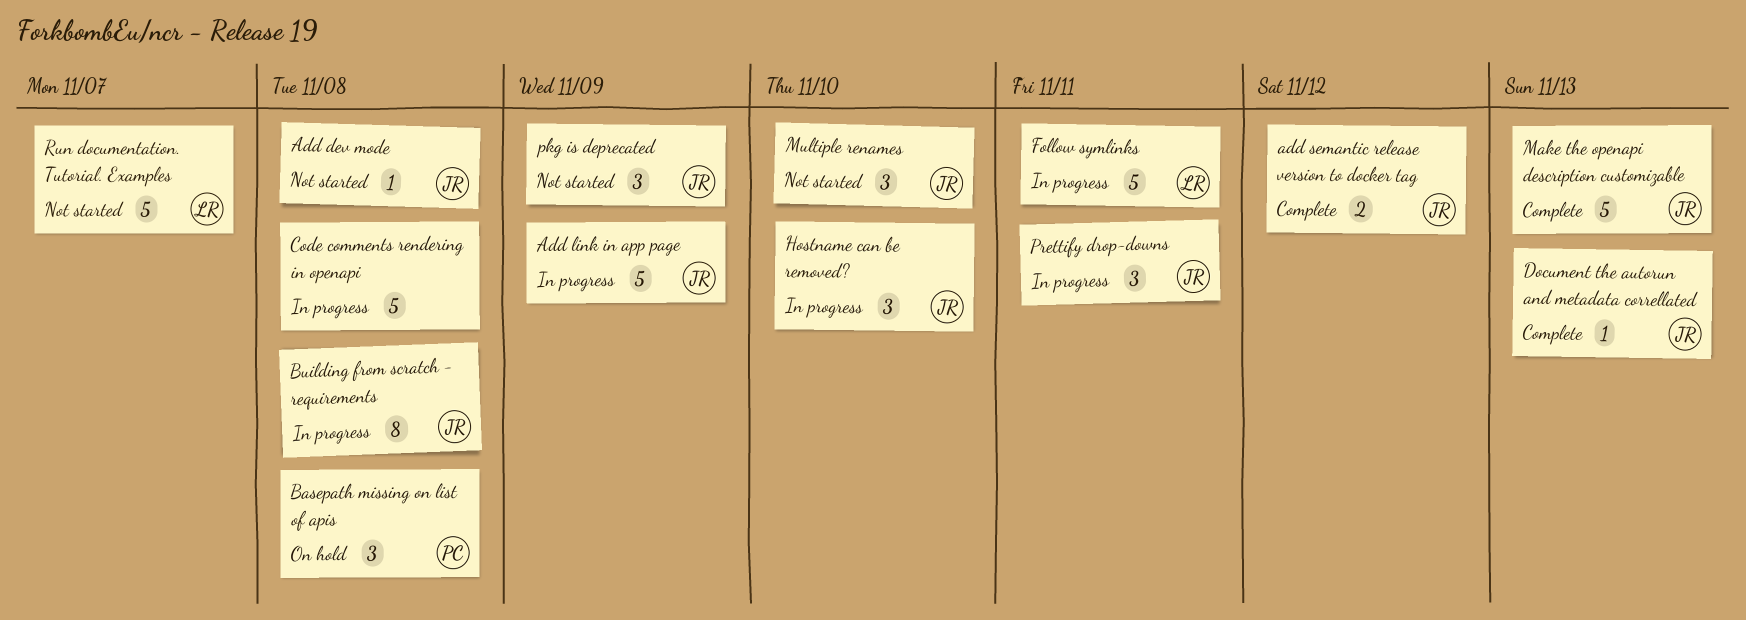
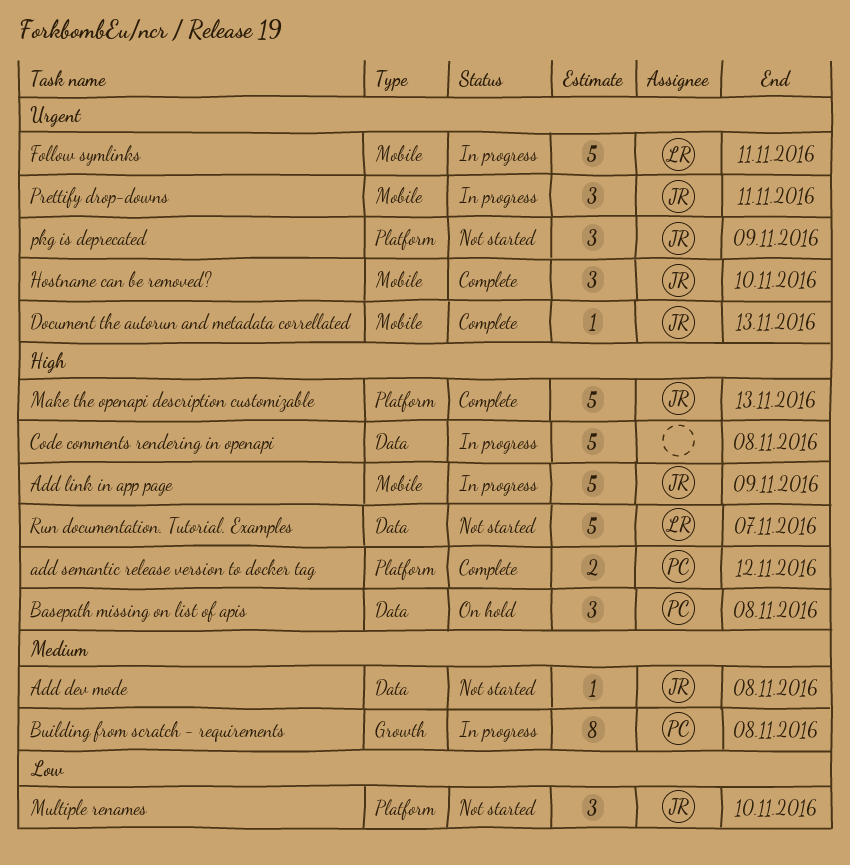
add semantic release version to docker tag, owner: JR -> PC
Building from scratch - requirements, owner: JR -> PC
Hostname can be removed?, status: In progress -> Complete

